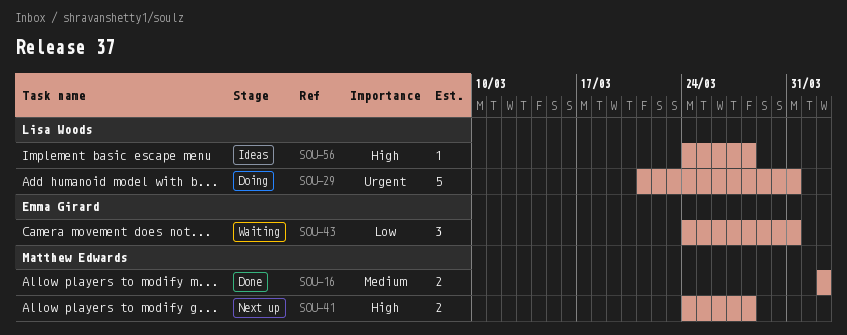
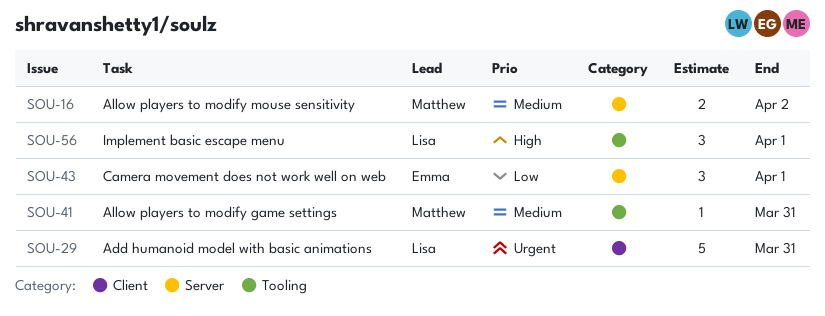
SOU-41, priority: High -> Medium
SOU-41, estimate: 2 -> 1
SOU-41, due: Mar 28 -> Mar 31
SOU-43, due: Mar 31 -> Apr 1
SOU-56, estimate: 1 -> 3
SOU-56, due: Mar 28 -> Apr 1

